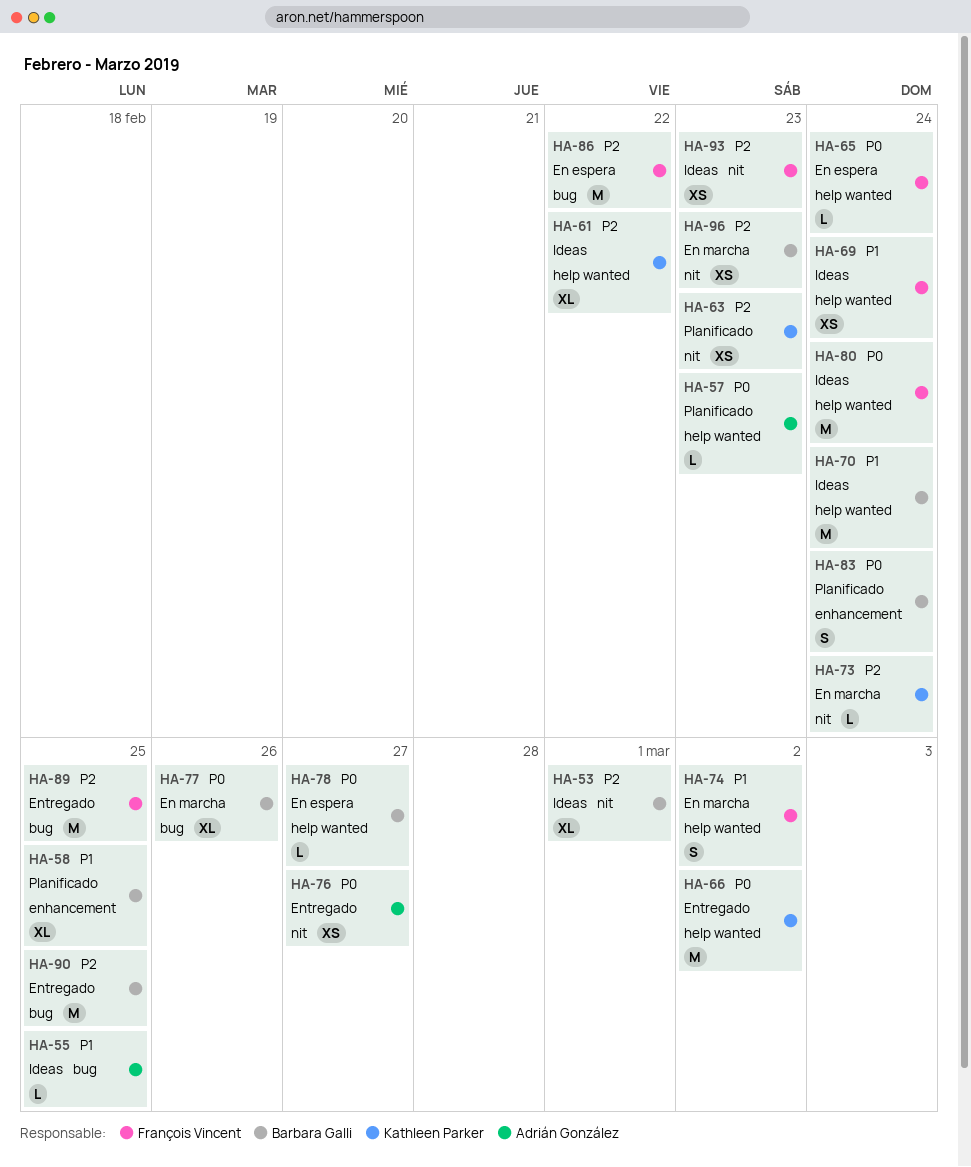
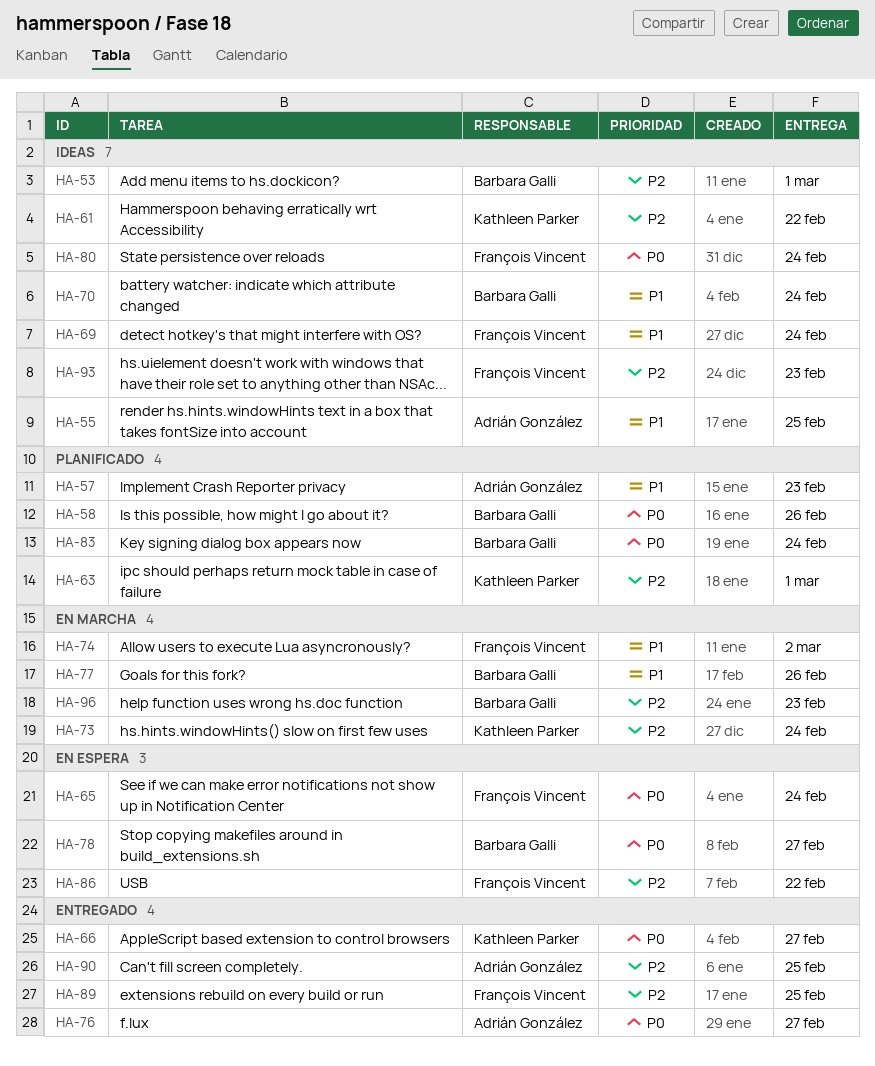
HA-57, priority: P0 -> P1
HA-58, priority: P1 -> P0
HA-58, due: Feb 25 -> Feb 26
HA-63, due: Feb 23 -> Mar 1
HA-66, due: Mar 2 -> Feb 27
HA-77, priority: P0 -> P1
HA-90, owner: Barbara Galli -> Adrián González

